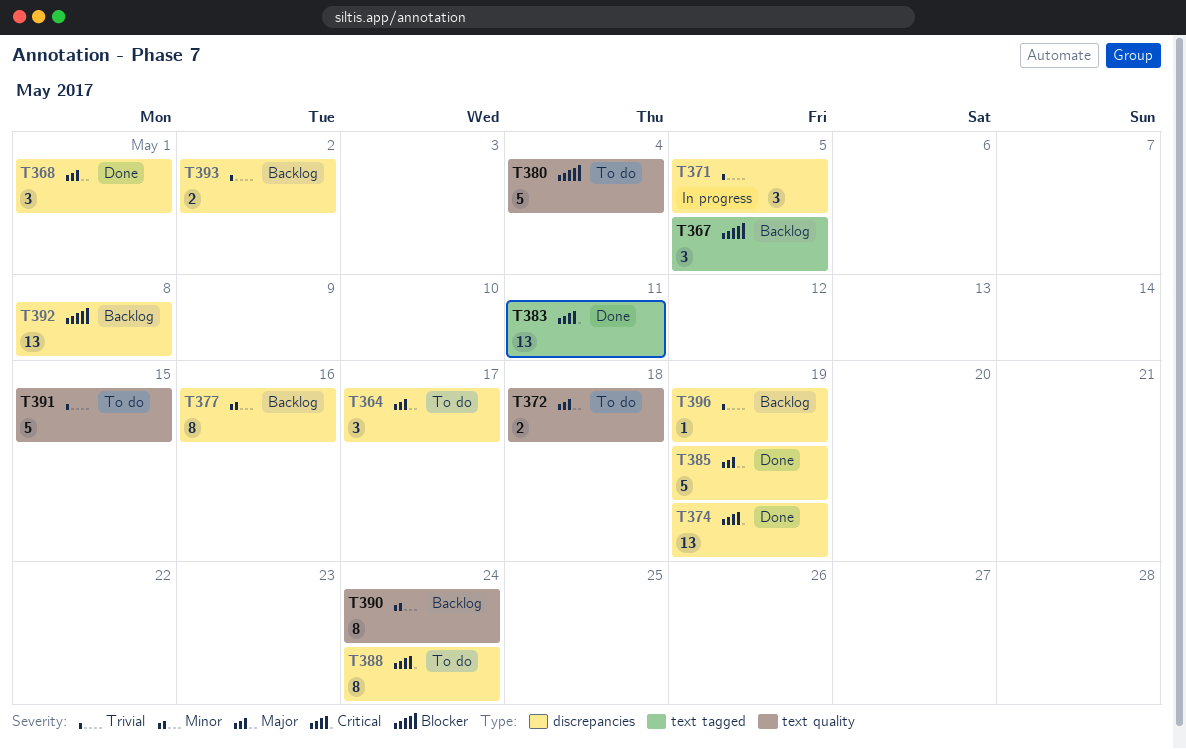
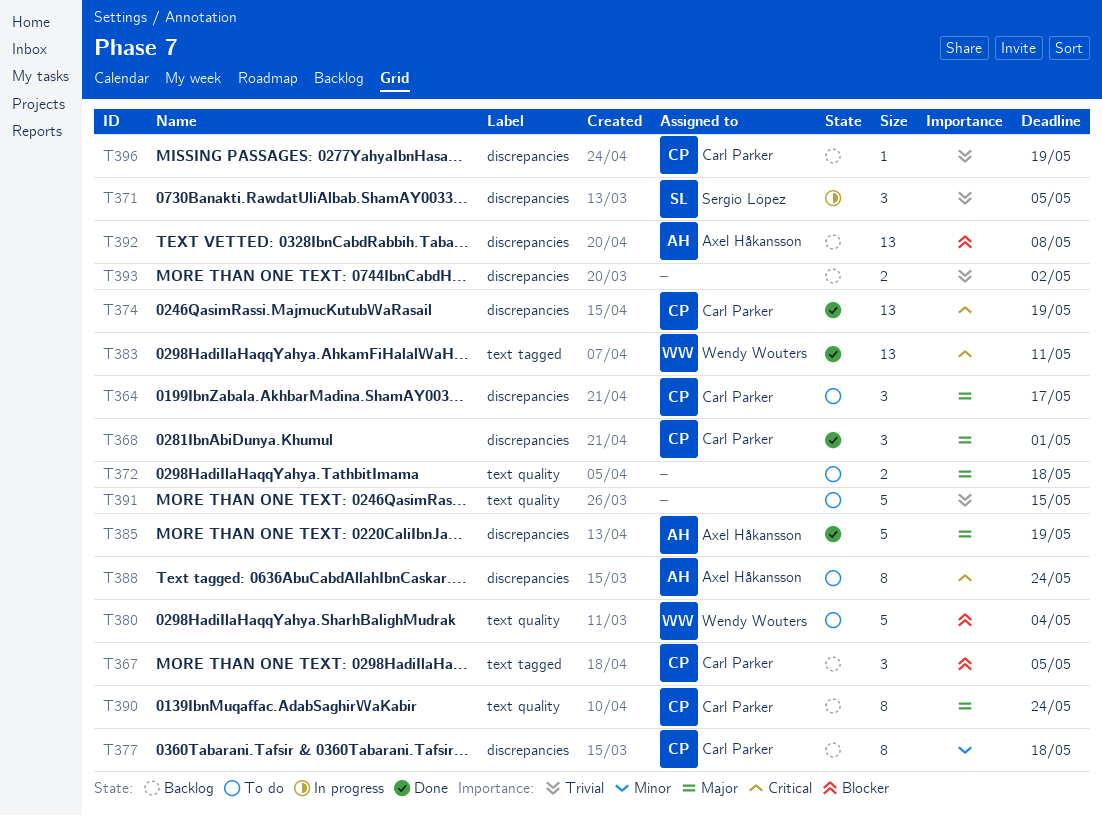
T377, due: May 16 -> May 18
T390, priority: Minor -> Major

